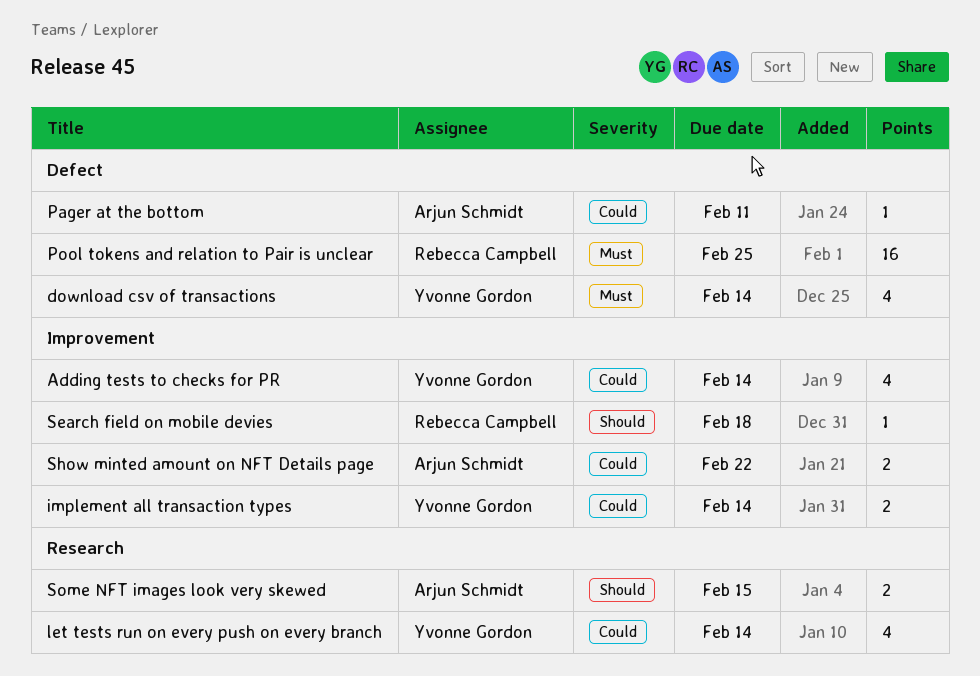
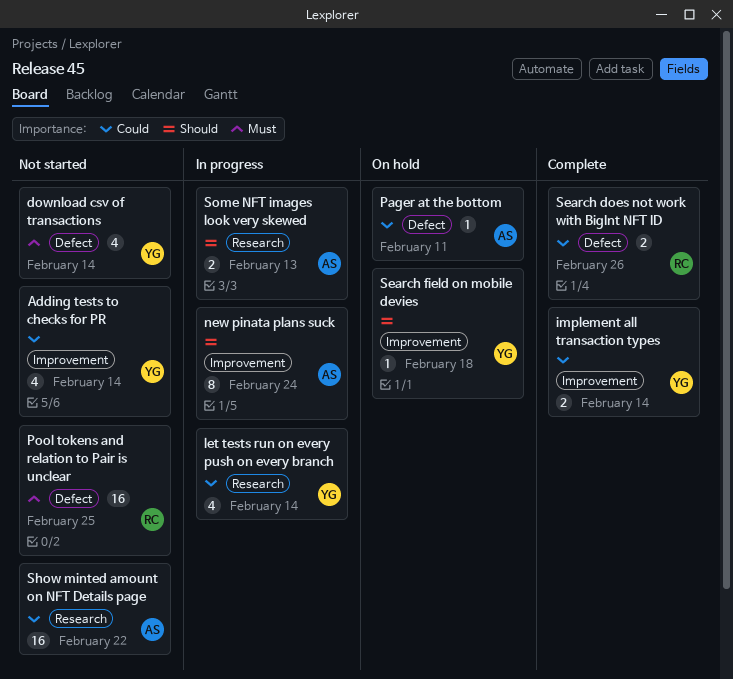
new pinata plans suck: none -> present
Search does not work with BigInt NFT ID: none -> present
Search field on mobile devies, owner: Rebecca Campbell -> Yvonne Gordon
Show minted amount on NFT Details page, label: Improvement -> Research
Show minted amount on NFT Details page, estimate: 2 -> 16
Some NFT images look very skewed, due: Feb 15 -> Feb 13

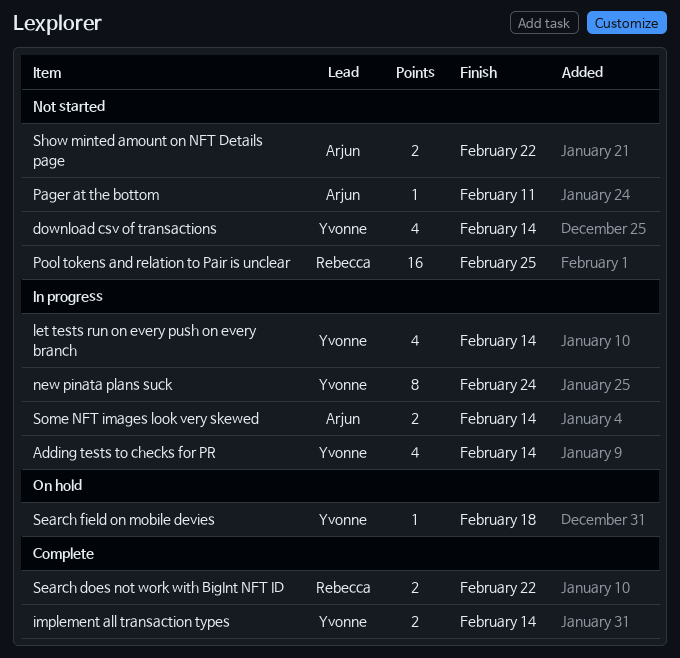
Adding tests to checks for PR, status: Not started -> In progress
new pinata plans suck, owner: Arjun -> Yvonne
Pager at the bottom, status: On hold -> Not started
Search does not work with BigInt NFT ID, due: Feb 26 -> Feb 22
Show minted amount on NFT Details page, estimate: 16 -> 2
Some NFT images look very skewed, due: Feb 13 -> Feb 14

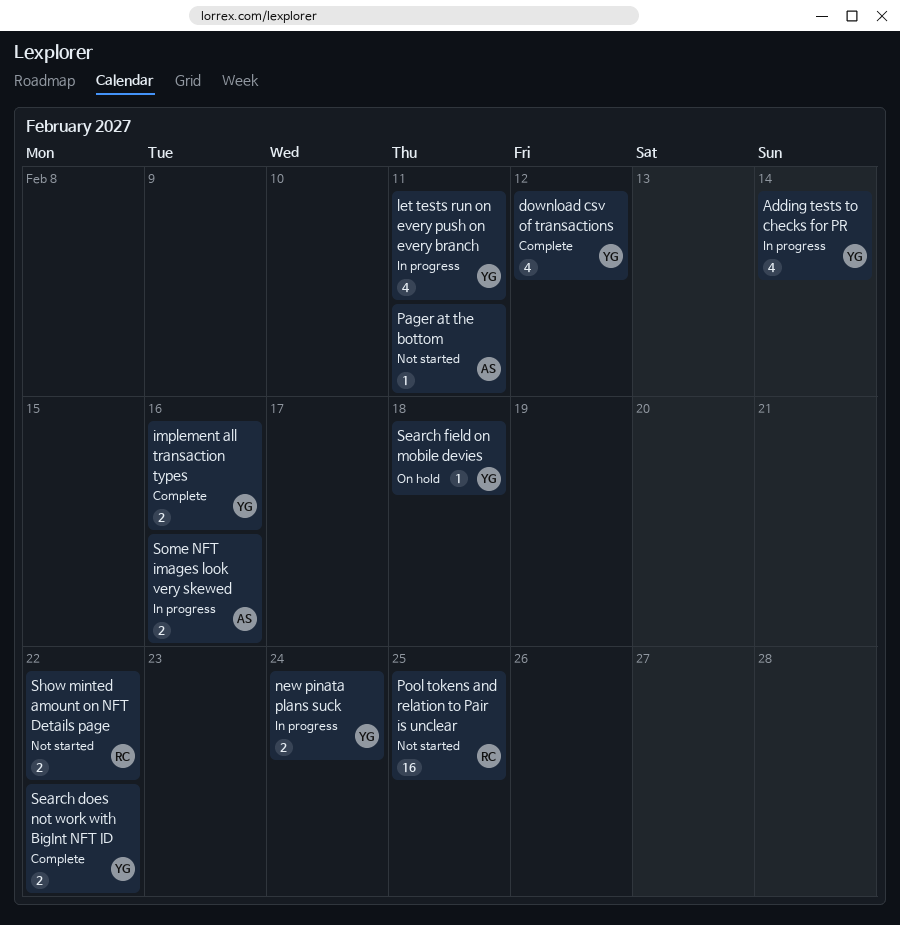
download csv of transactions, status: Not started -> Complete
download csv of transactions, due: Feb 14 -> Feb 12
implement all transaction types, due: Feb 14 -> Feb 16
let tests run on every push on every branch, due: Feb 14 -> Feb 11
new pinata plans suck, estimate: 8 -> 2
Search does not work with BigInt NFT ID, owner: Rebecca -> Yvonne
Show minted amount on NFT Details page, owner: Arjun -> Rebecca
Some NFT images look very skewed, due: Feb 14 -> Feb 16

